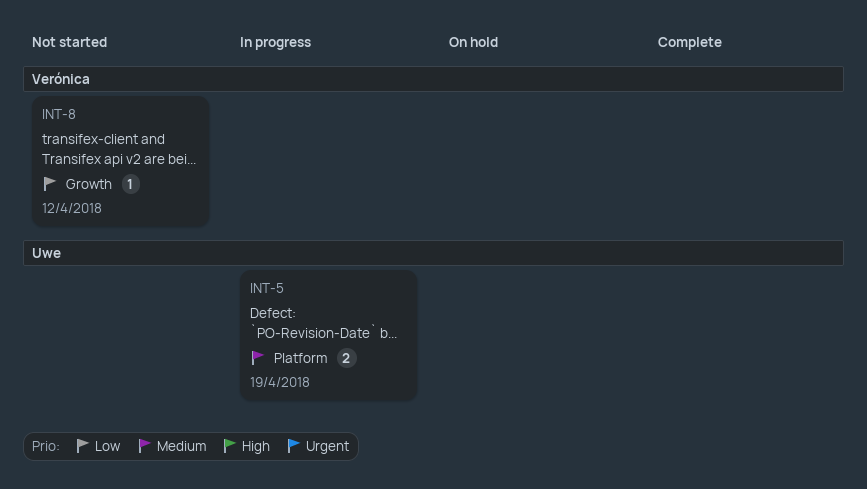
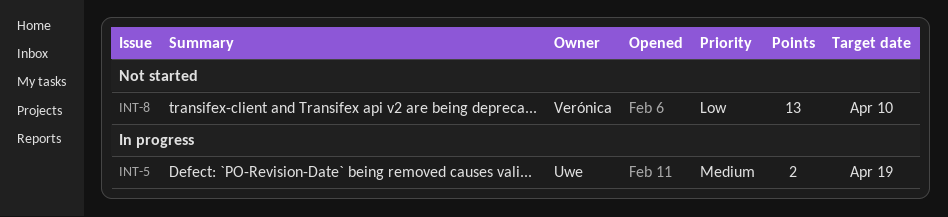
INT-8, estimate: 1 -> 13
INT-8, due: Apr 12 -> Apr 10

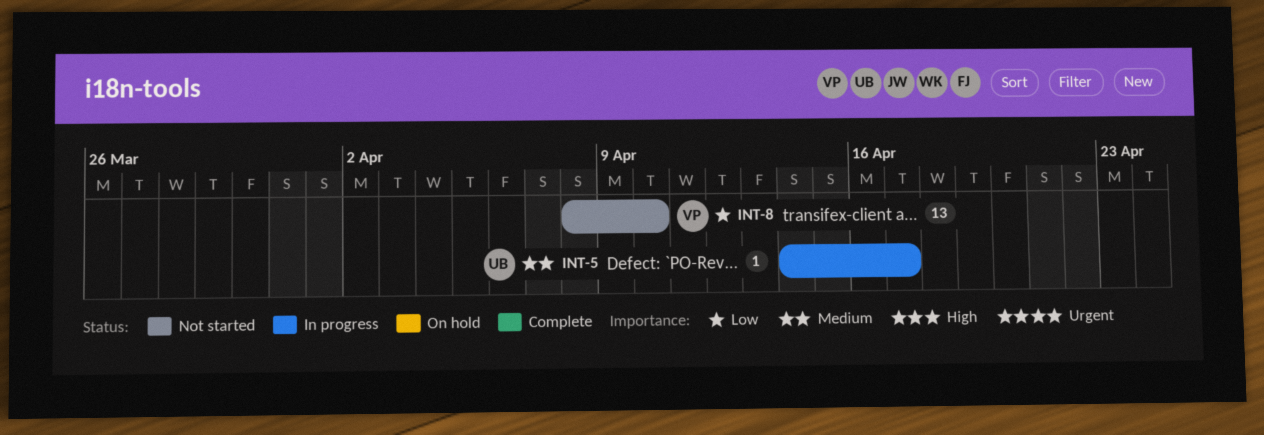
INT-5, estimate: 2 -> 1
INT-5, due: Apr 19 -> Apr 17

